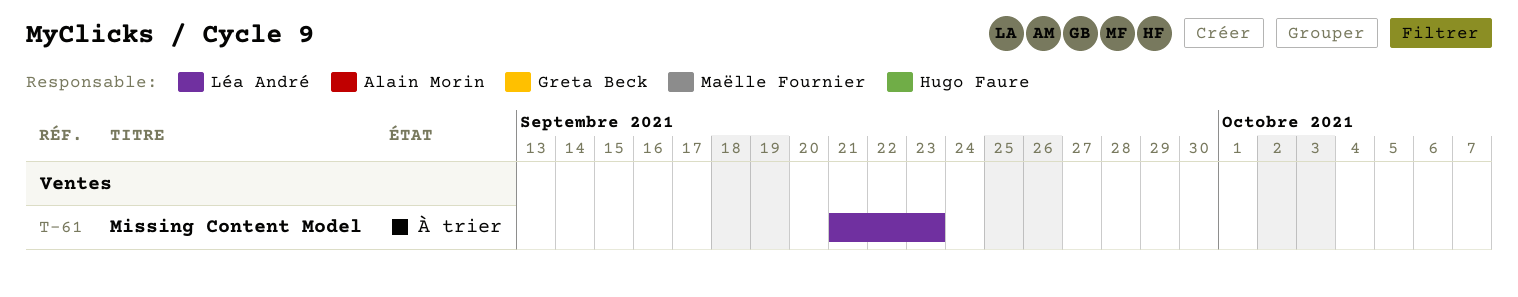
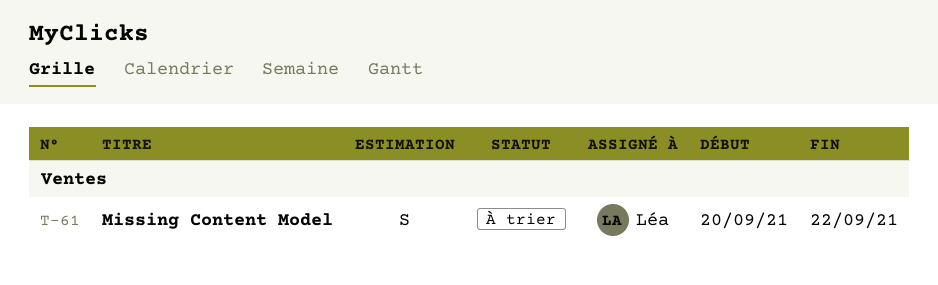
T-61, start: Sep 21 -> Sep 20
T-61, due: Sep 23 -> Sep 22

